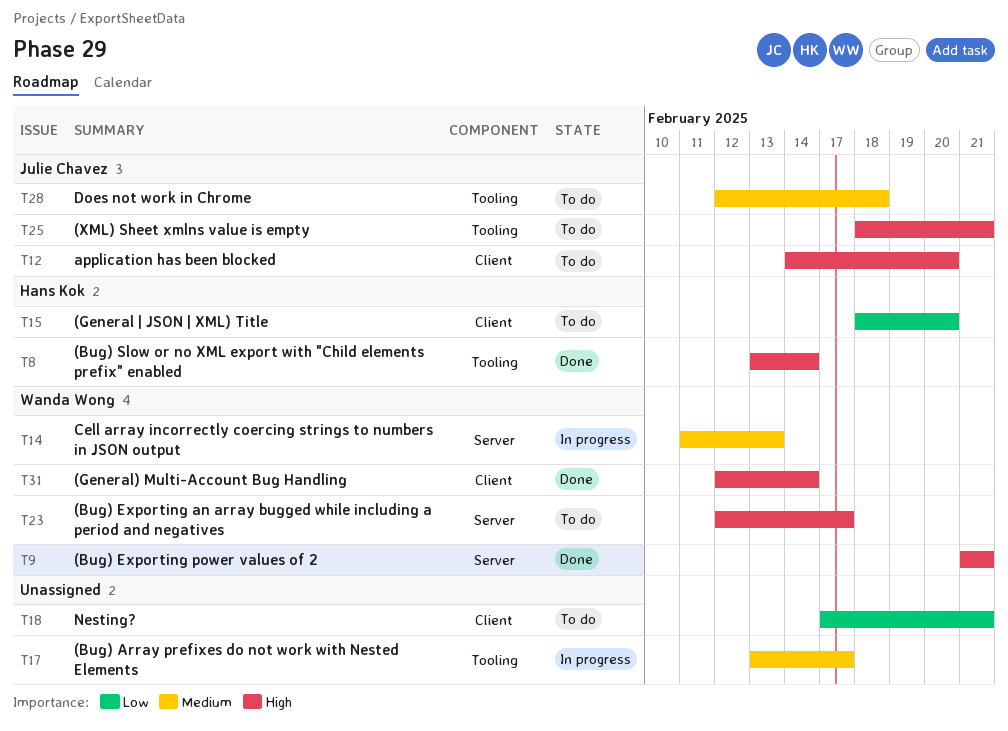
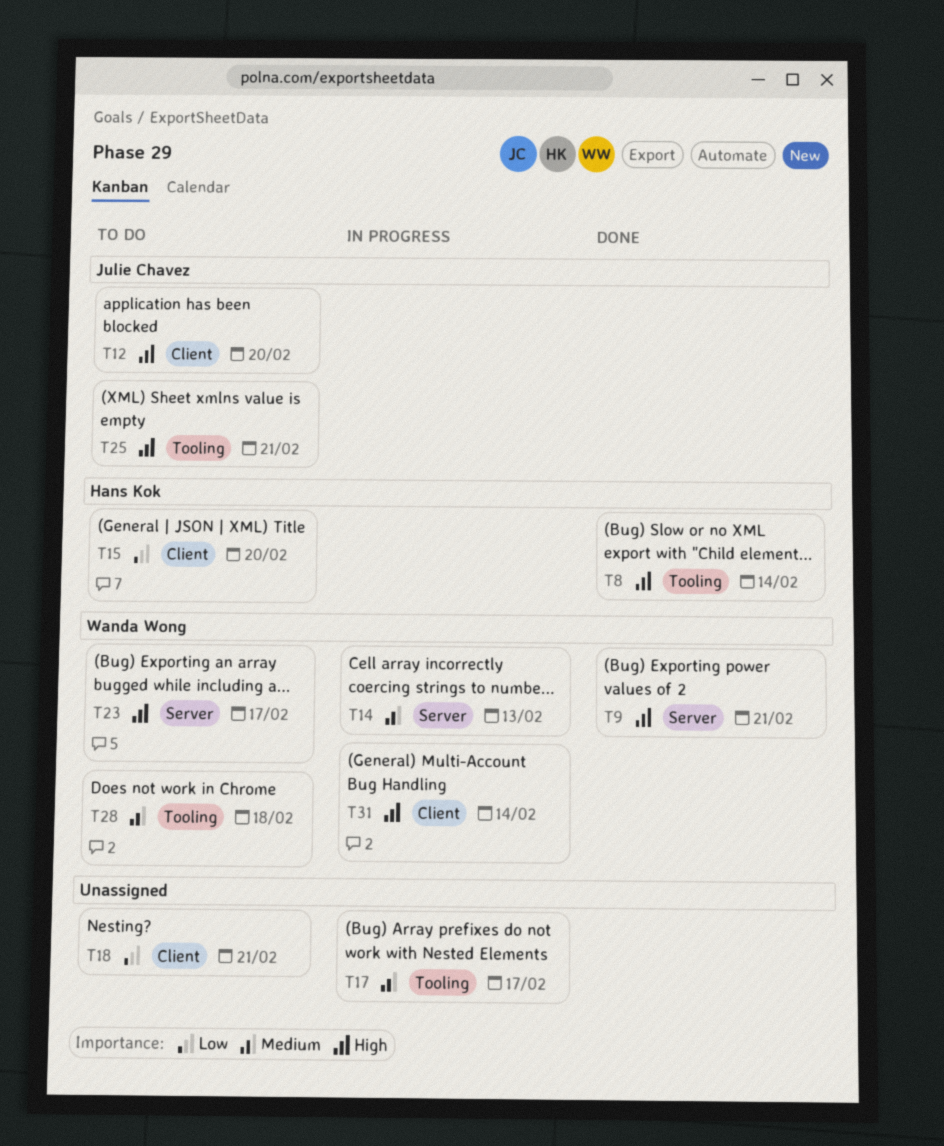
T28, owner: Julie Chavez -> Wanda Wong
T31, status: Done -> In progress

